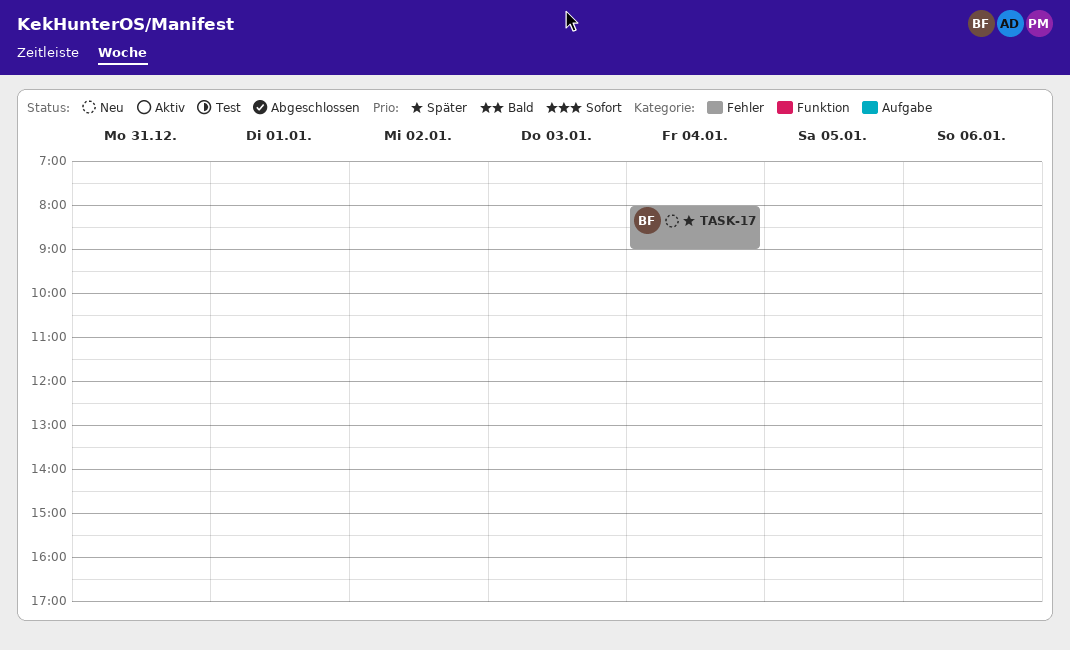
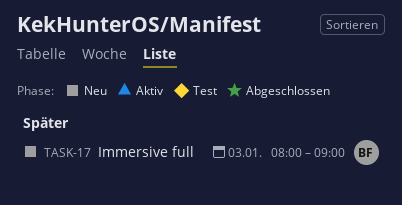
TASK-17, day: Jan 4 -> Jan 3

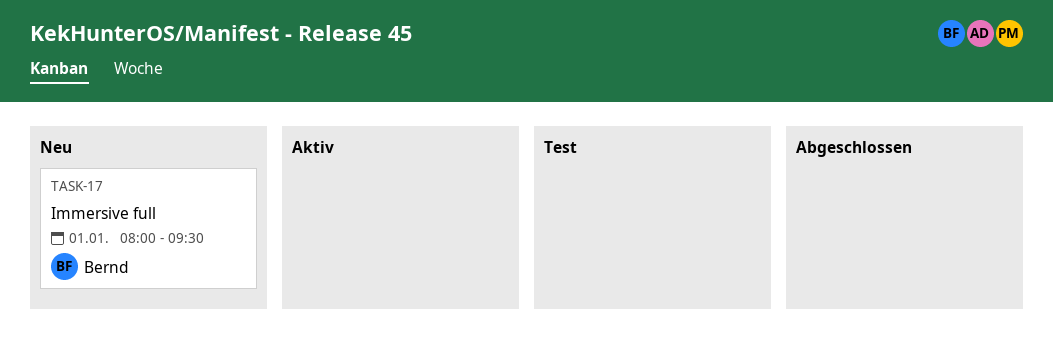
TASK-17, day: Jan 3 -> Jan 1
TASK-17, ends: 09:00 -> 09:30

